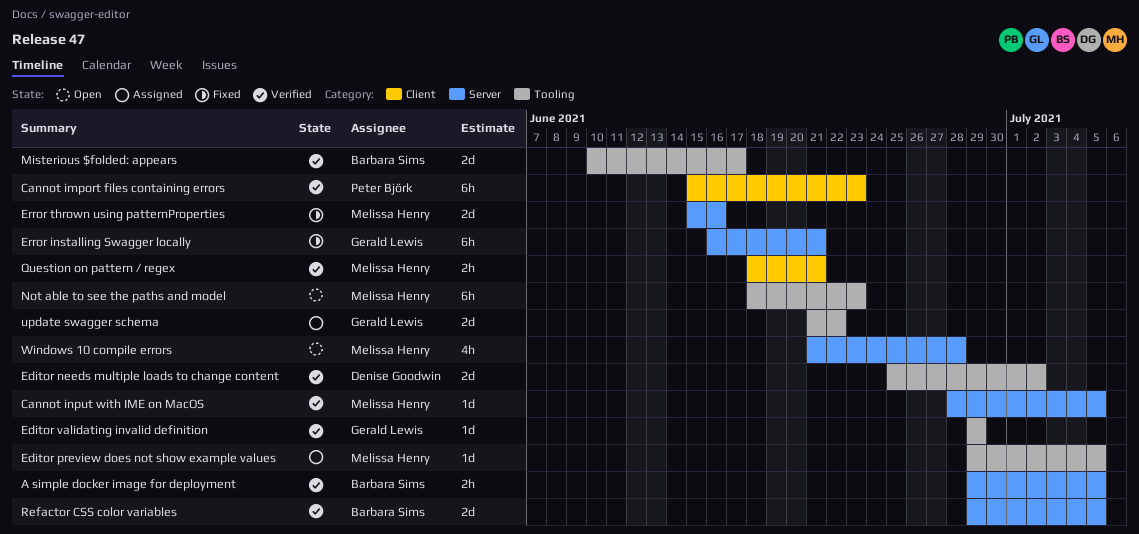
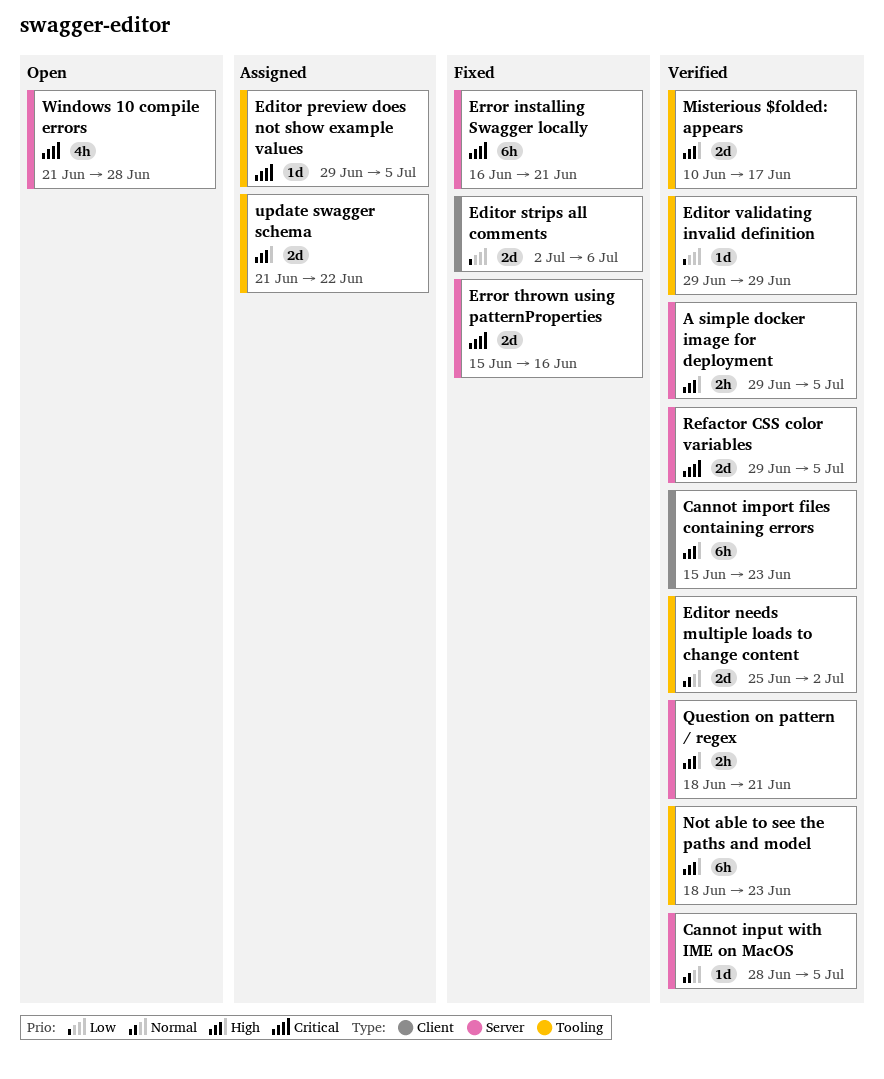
Editor strips all comments: none -> present
Not able to see the paths and model, status: Open -> Verified
Question on pattern / regex, label: Client -> Server

